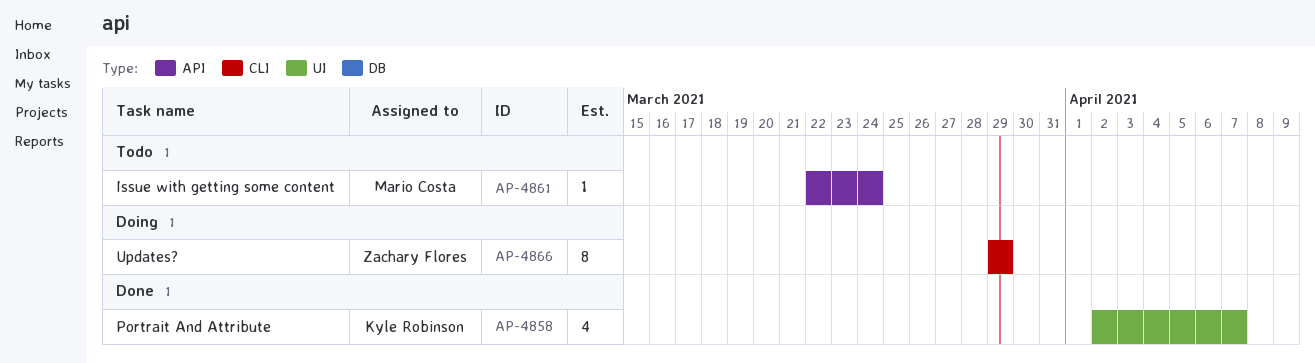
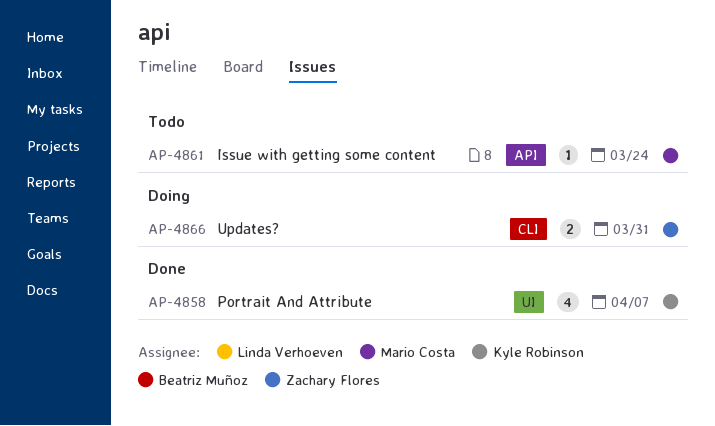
AP-4866, estimate: 8 -> 2
AP-4866, due: Mar 29 -> Mar 31

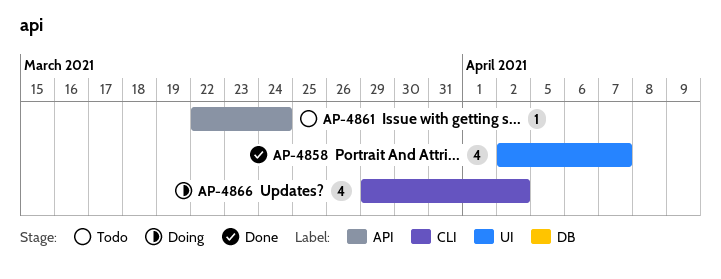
AP-4866, estimate: 2 -> 4
AP-4866, due: Mar 31 -> Apr 2

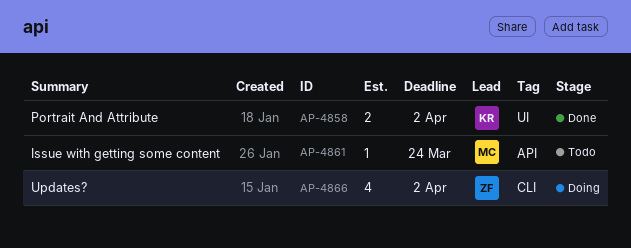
AP-4858, estimate: 4 -> 2
AP-4858, due: Apr 7 -> Apr 2

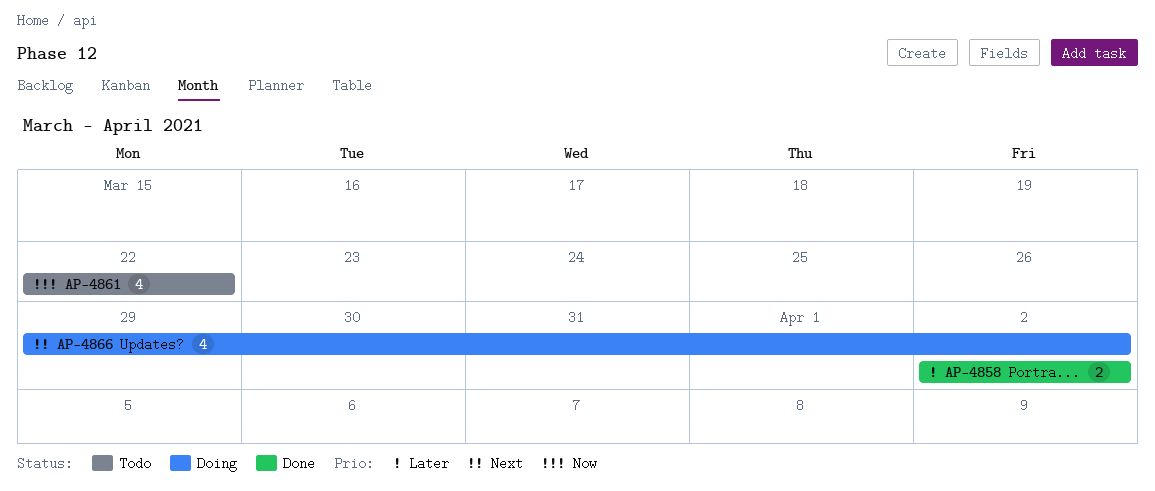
AP-4861, estimate: 1 -> 4
AP-4861, due: Mar 24 -> Mar 22

